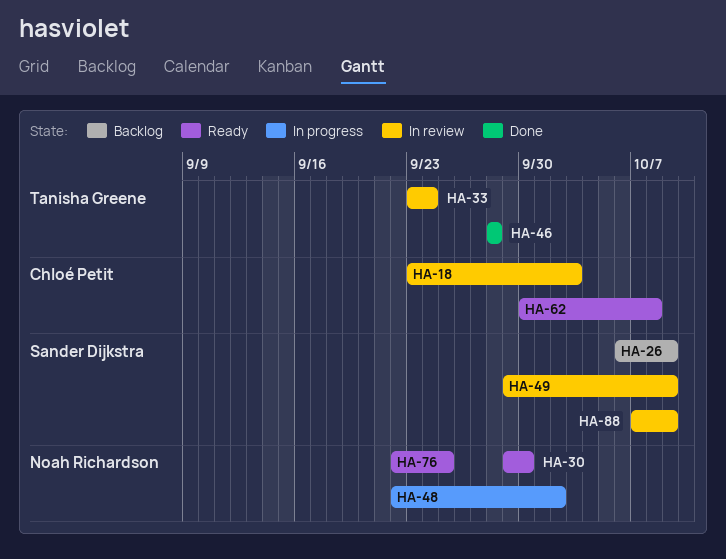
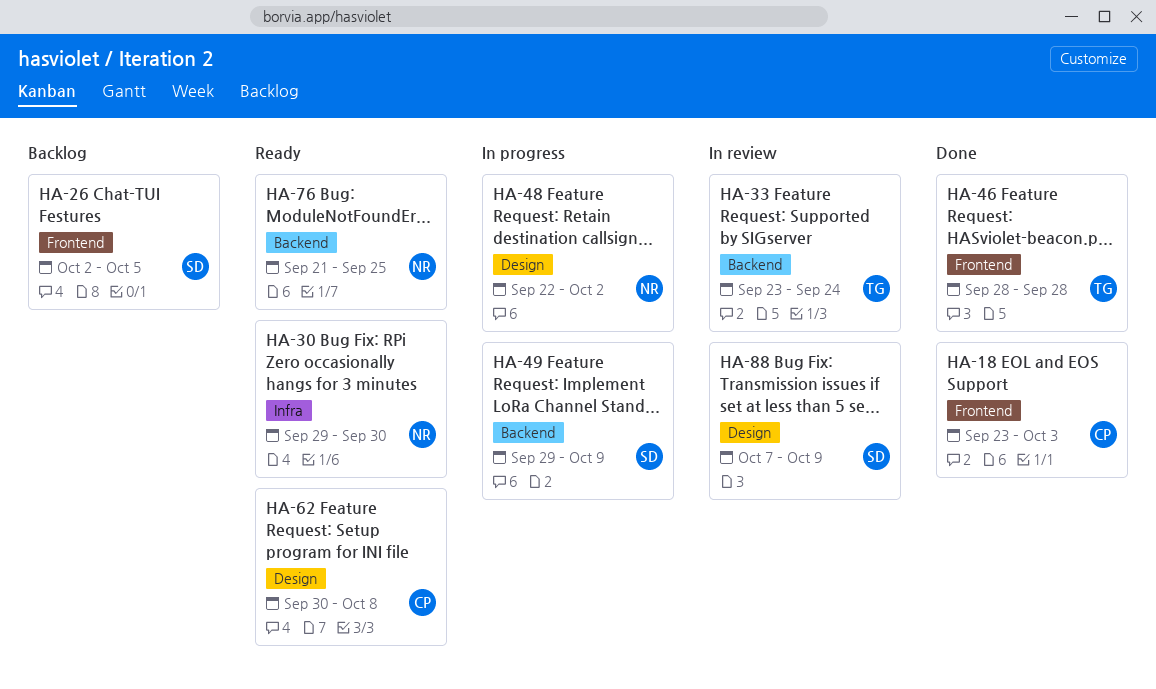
HA-18, status: In review -> Done
HA-26, start: Oct 6 -> Oct 2
HA-26, due: Oct 9 -> Oct 5
HA-49, status: In review -> In progress
HA-76, start: Sep 22 -> Sep 21

